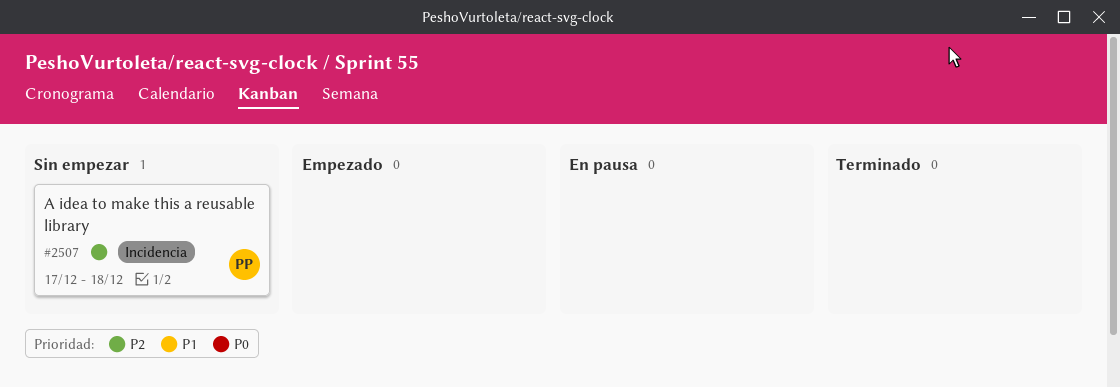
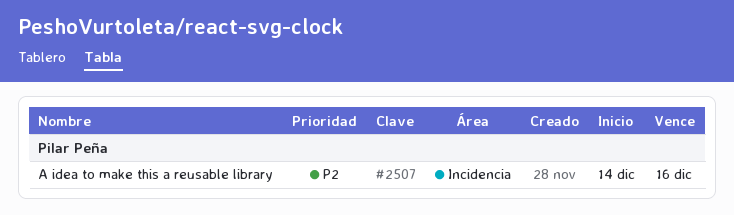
#2507, start: Dec 17 -> Dec 14
#2507, due: Dec 18 -> Dec 16

